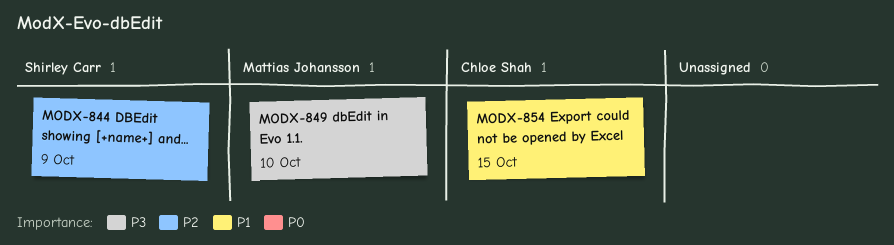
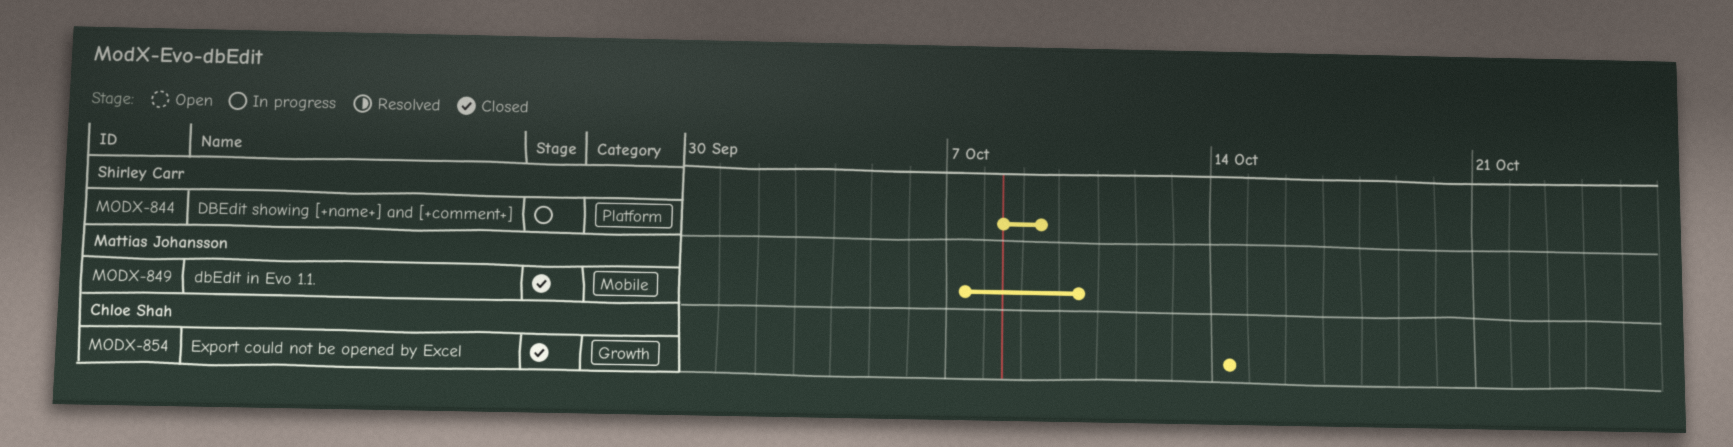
MODX-854, due: Oct 15 -> Oct 14

